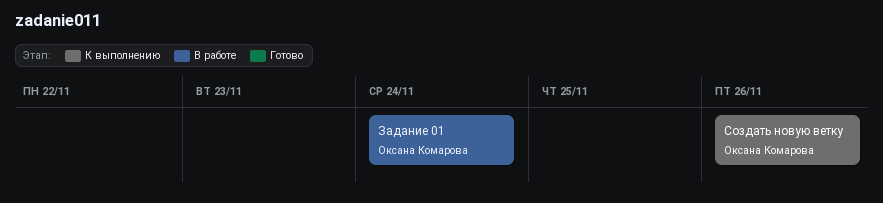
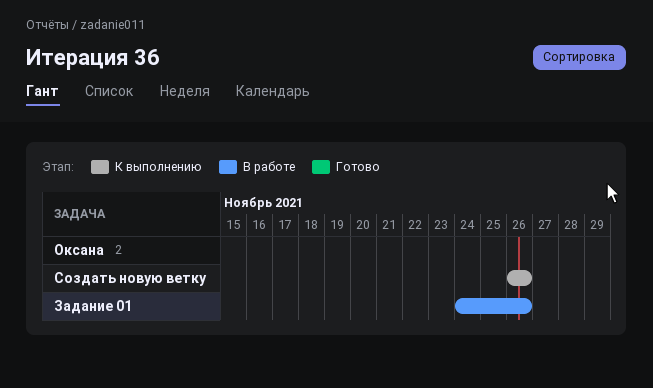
Задание 01, due: Nov 24 -> Nov 26

